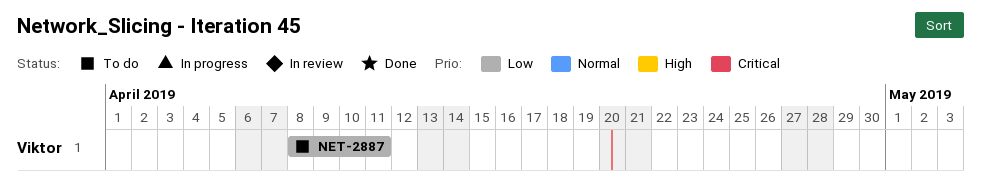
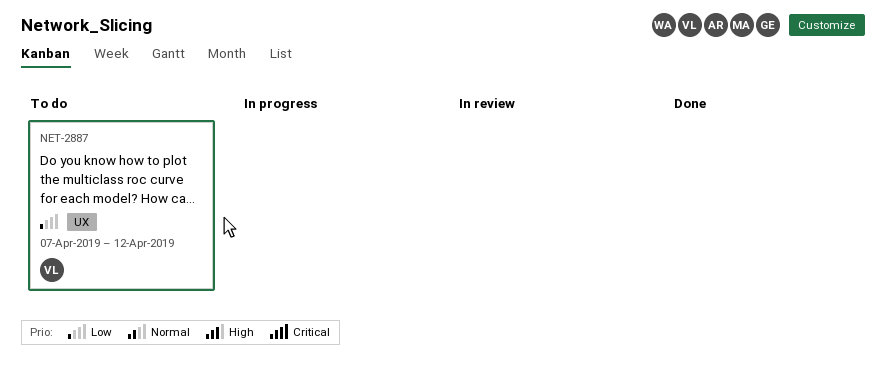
NET-2887, start: Apr 8 -> Apr 7
NET-2887, due: Apr 11 -> Apr 12

